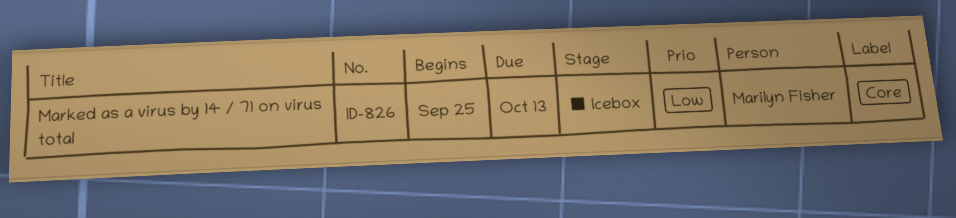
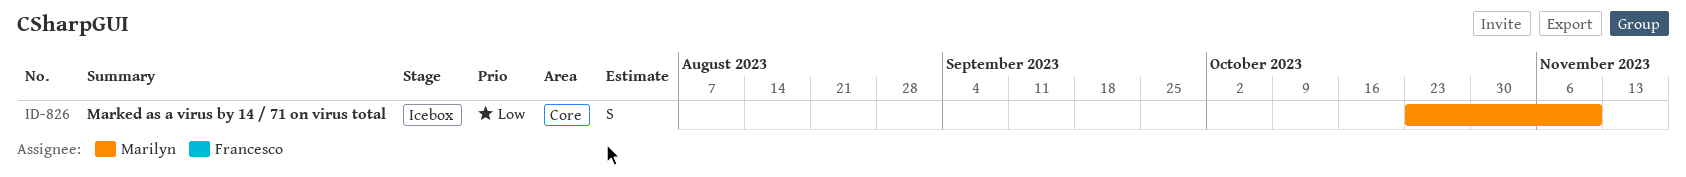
ID-826, start: Sep 25 -> Oct 23
ID-826, due: Oct 13 -> Nov 10

